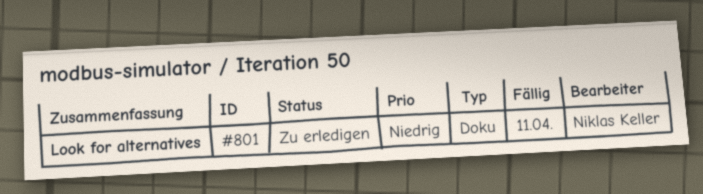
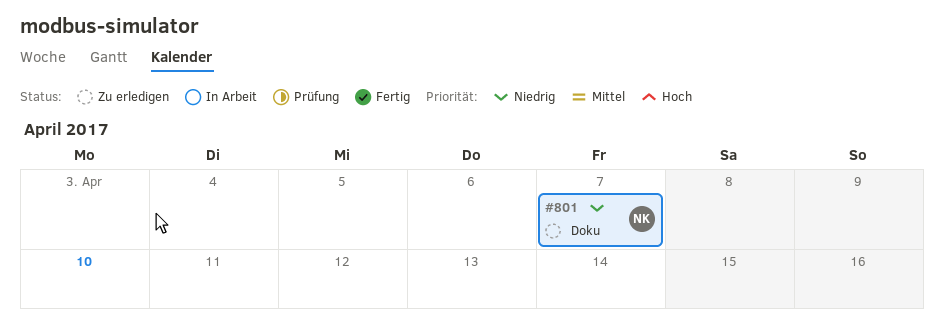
#801, due: Apr 11 -> Apr 7

